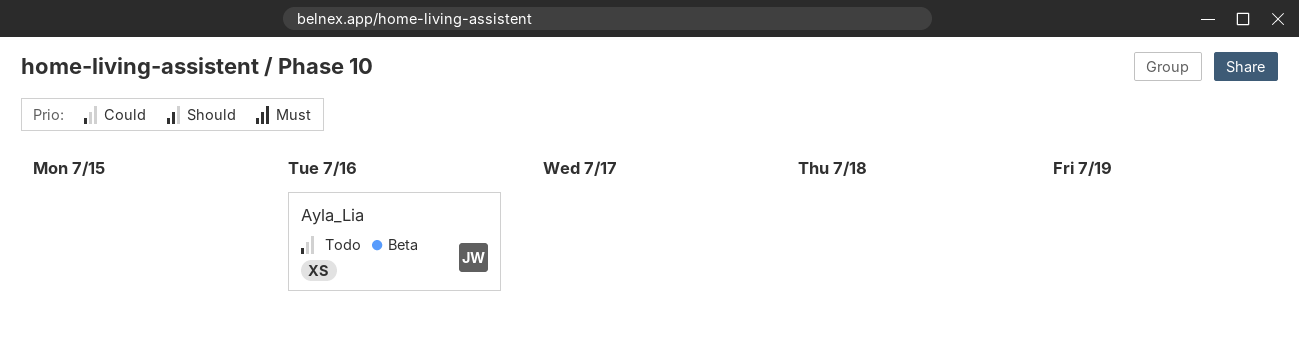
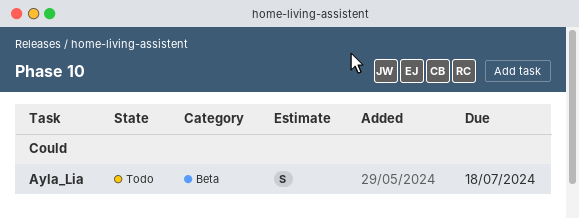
Ayla_Lia, estimate: XS -> S
Ayla_Lia, due: Jul 16 -> Jul 18

